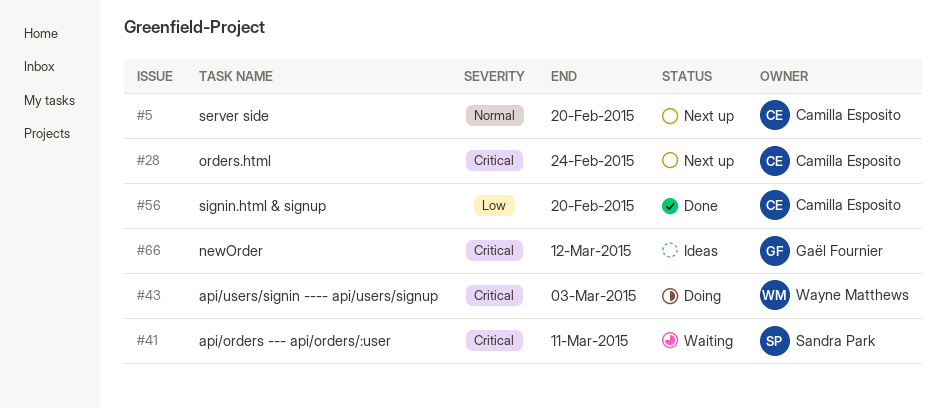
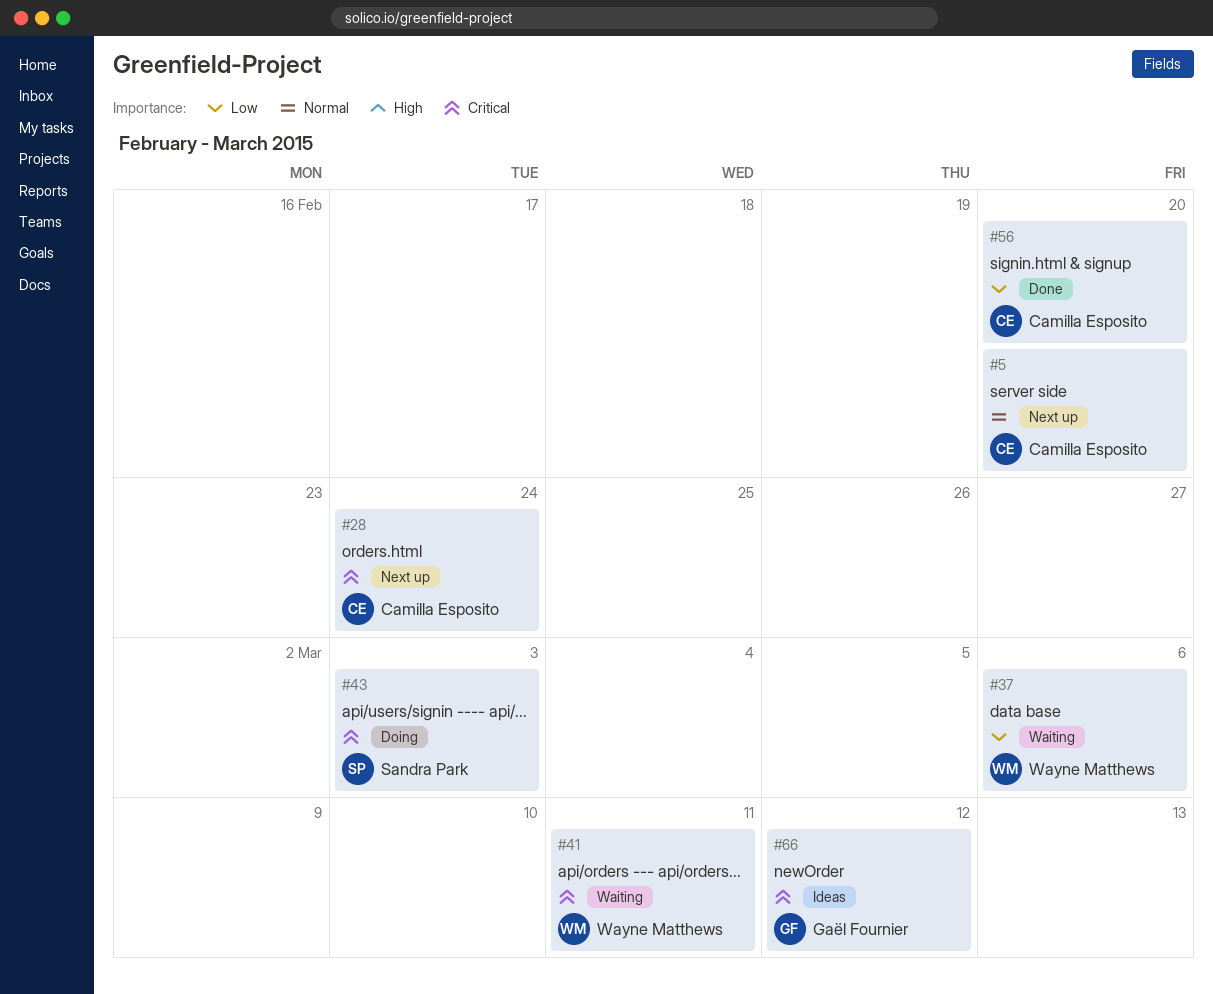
#37: none -> present
#41, owner: Sandra Park -> Wayne Matthews
#43, owner: Wayne Matthews -> Sandra Park

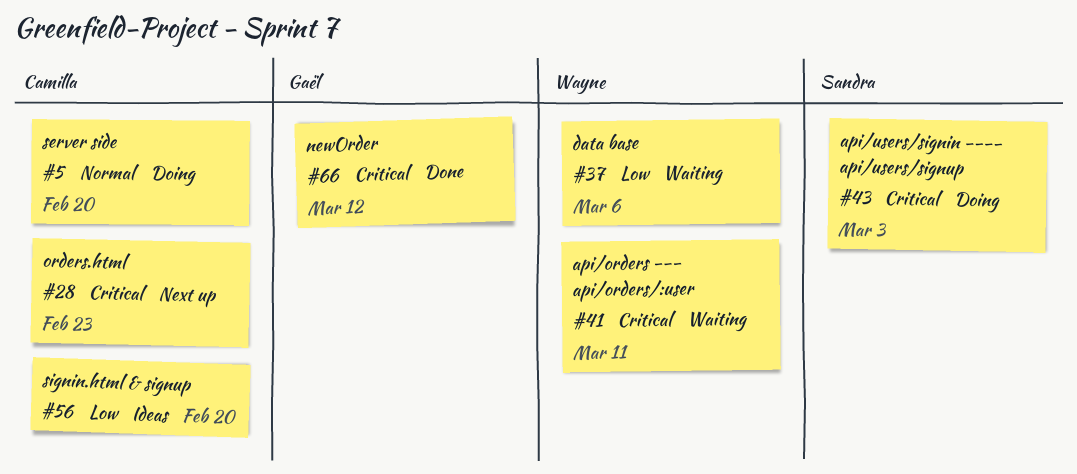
#5, status: Next up -> Doing
#28, due: Feb 24 -> Feb 23
#56, status: Done -> Ideas
#66, status: Ideas -> Done

